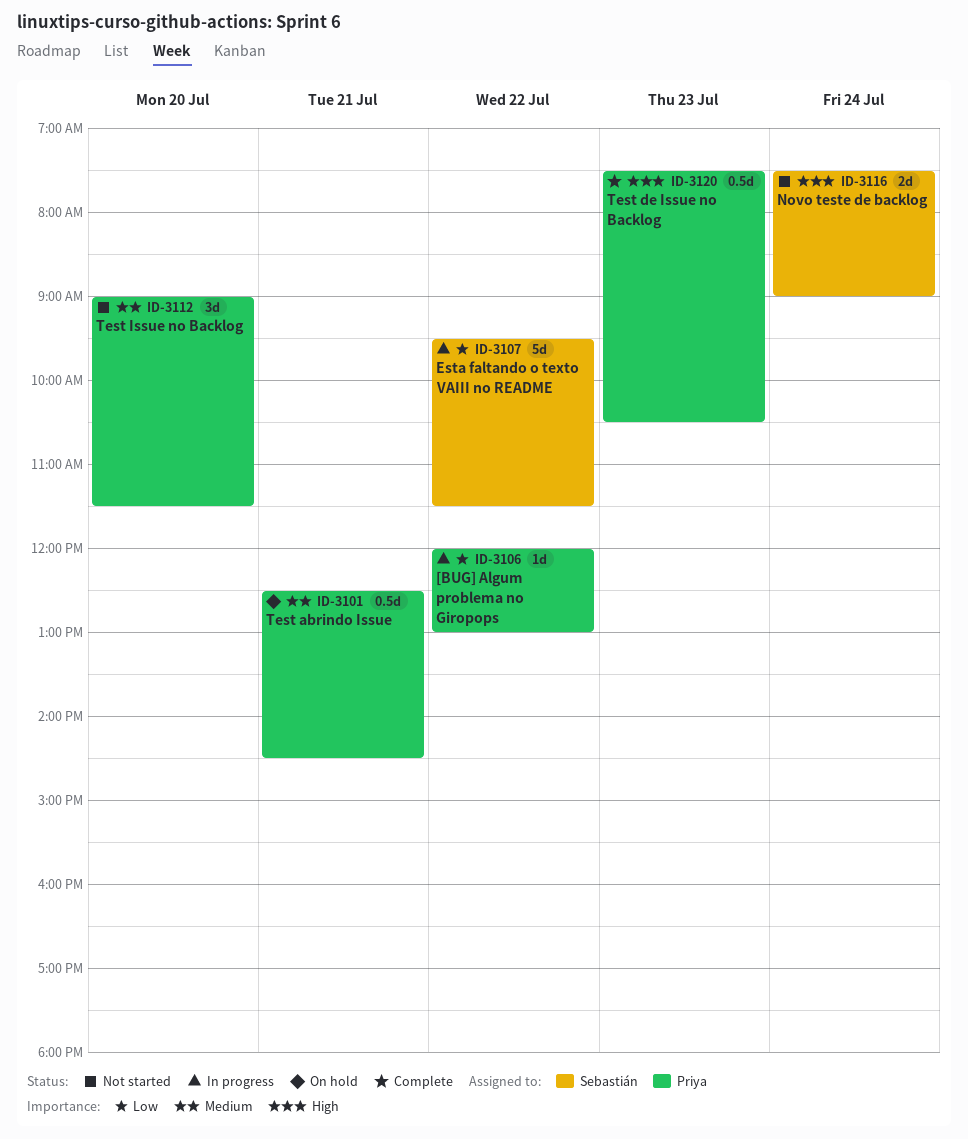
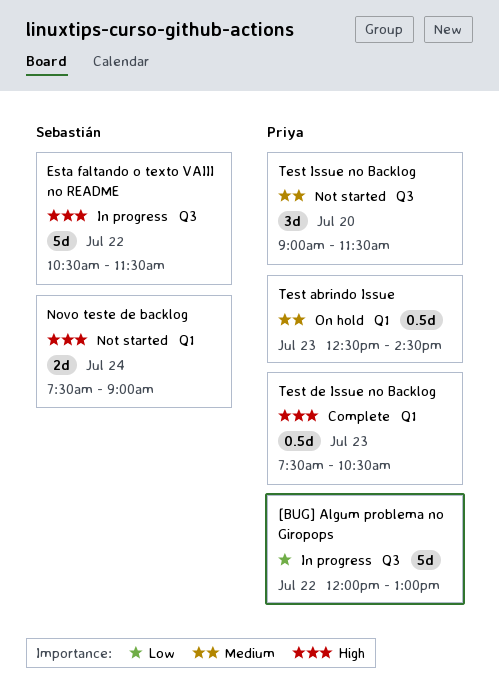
[BUG] Algum problema no Giropops, estimate: 1d -> 5d
Esta faltando o texto VAIII no README, priority: Low -> High
Esta faltando o texto VAIII no README, begins: 09:30 -> 10:30
Test abrindo Issue, day: Jul 21 -> Jul 23

